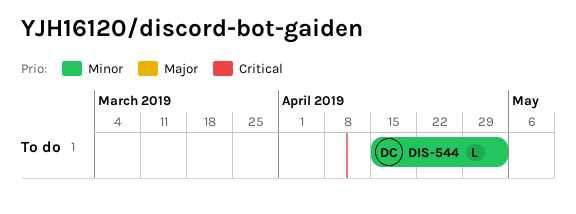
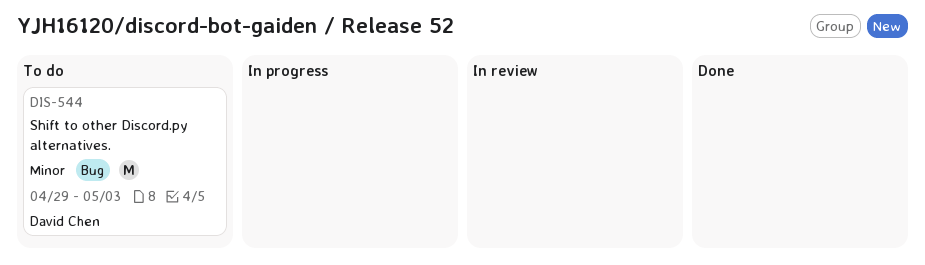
DIS-544, estimate: L -> M
DIS-544, start: Apr 15 -> Apr 29

